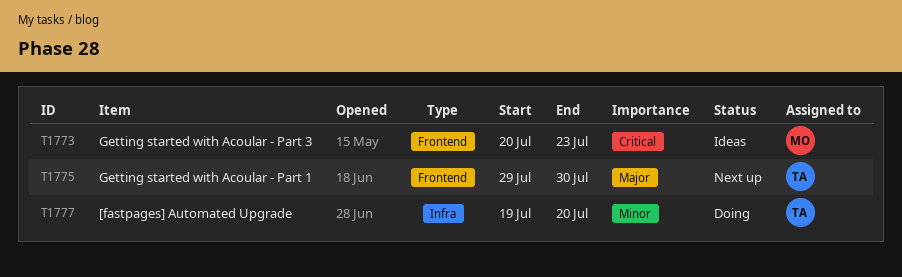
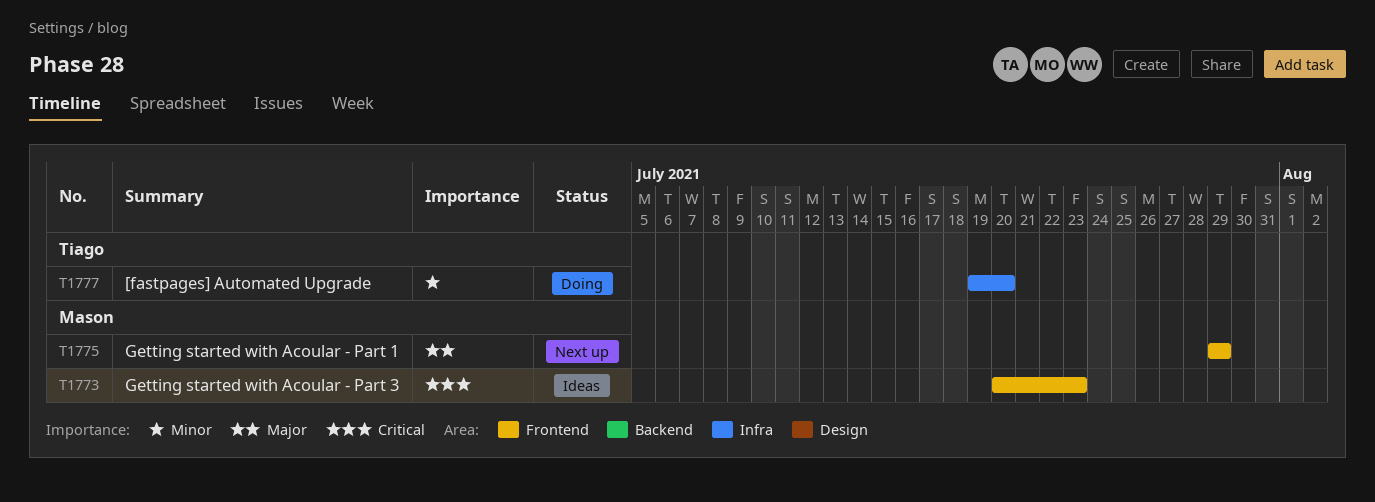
T1775, owner: Tiago -> Mason
T1775, due: Jul 30 -> Jul 29

